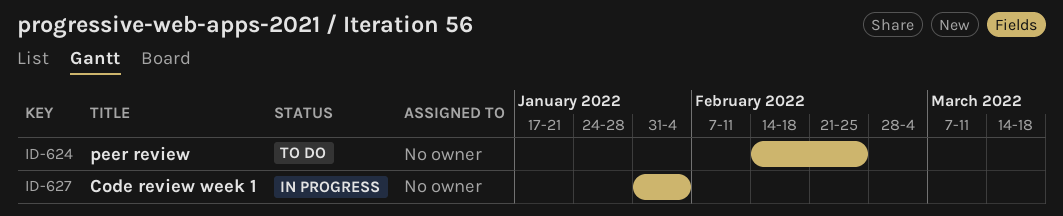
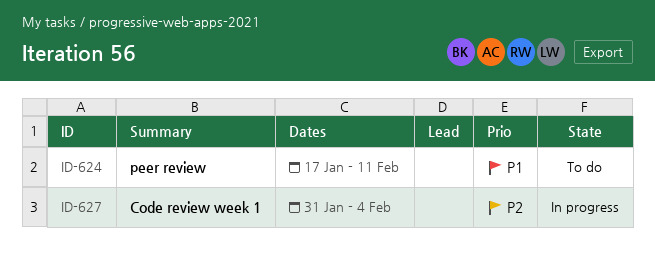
ID-624, start: Feb 14 -> Jan 17
ID-624, due: Feb 25 -> Feb 11

